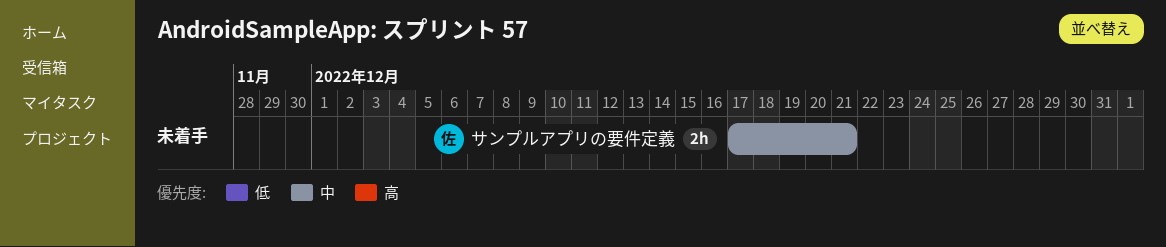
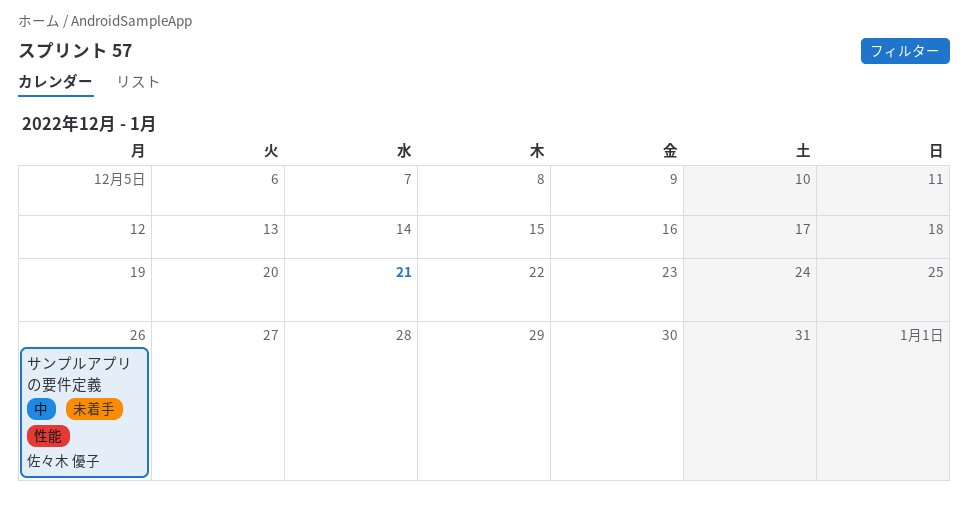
サンプルアプリの要件定義, due: Dec 21 -> Dec 26

